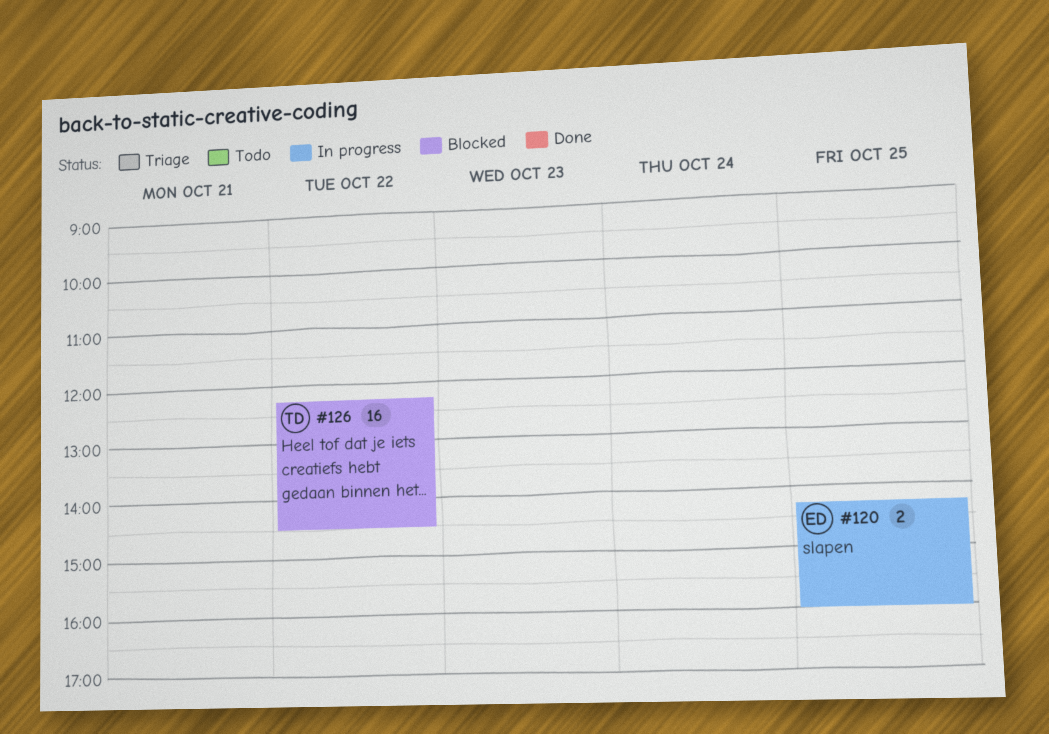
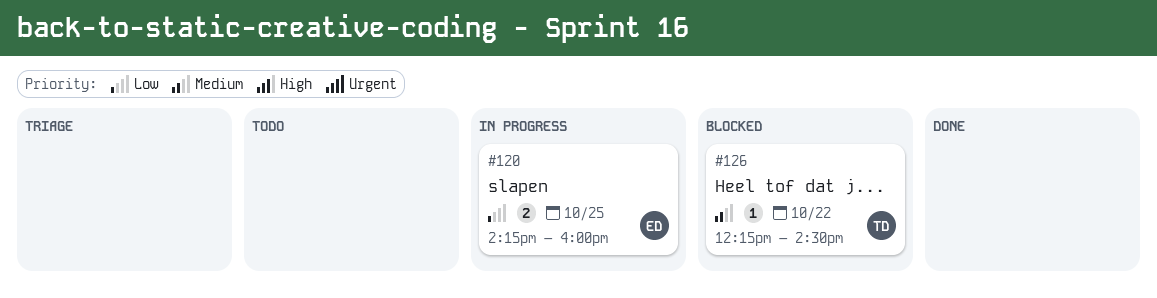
#126, estimate: 16 -> 1

